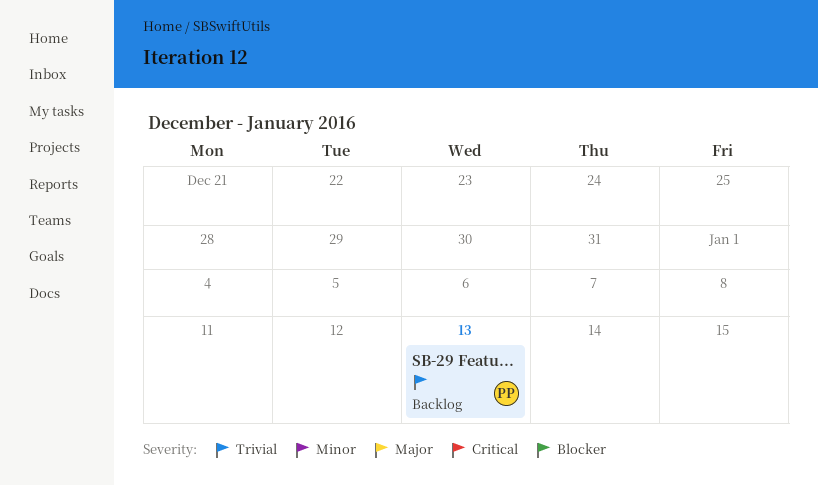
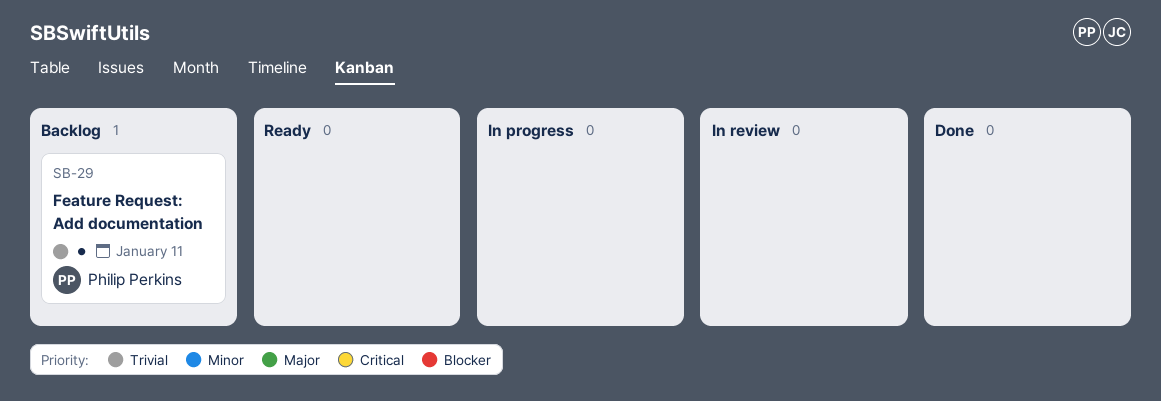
SB-29, due: Jan 13 -> Jan 11

